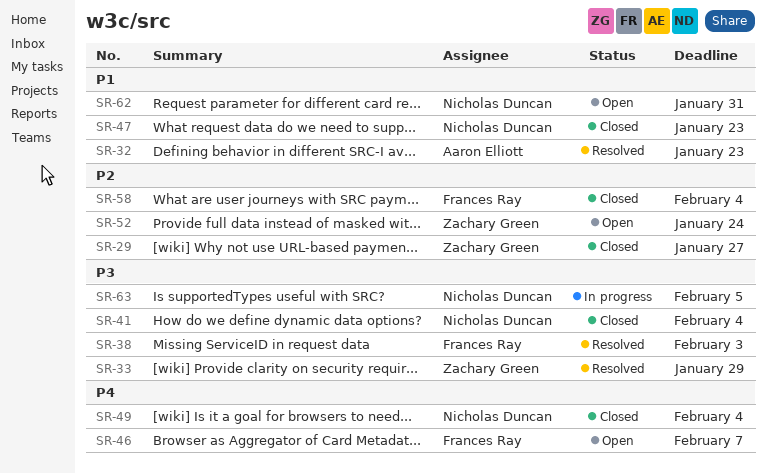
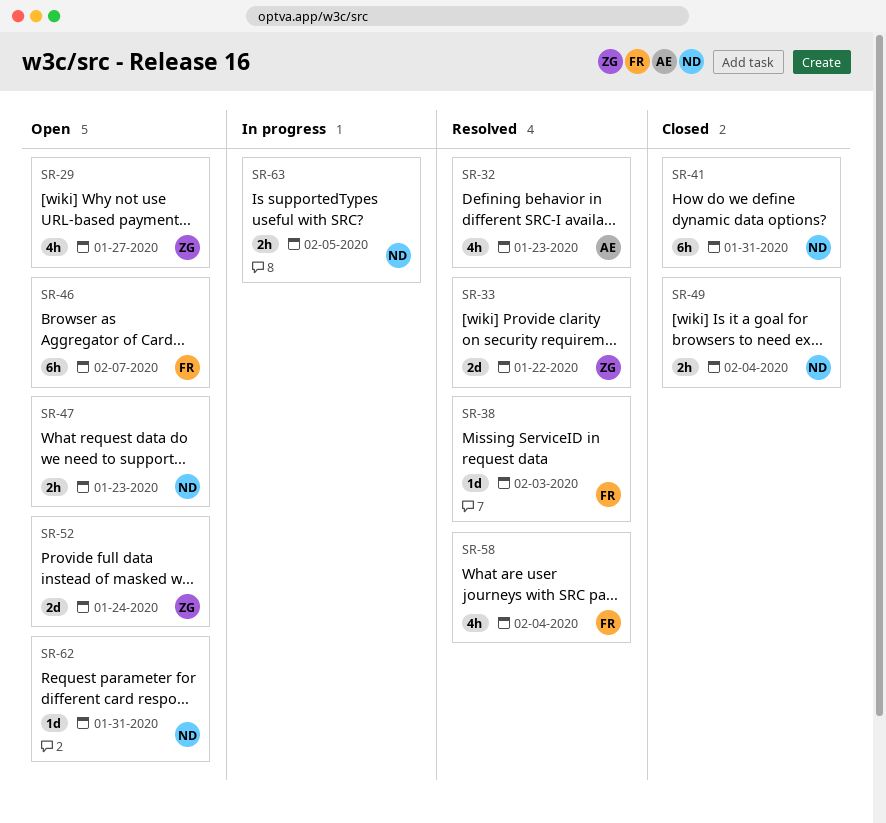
SR-29, status: Closed -> Open
SR-33, due: Jan 29 -> Jan 22
SR-41, due: Feb 4 -> Jan 31
SR-47, status: Closed -> Open
SR-58, status: Closed -> Resolved

